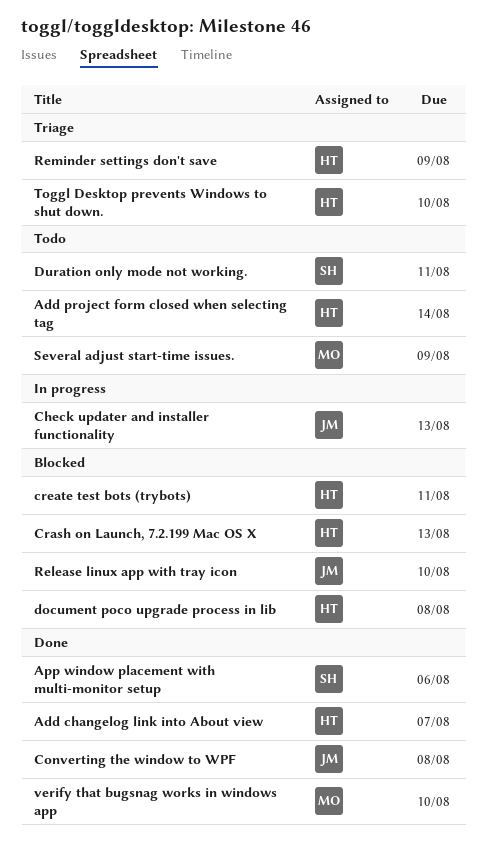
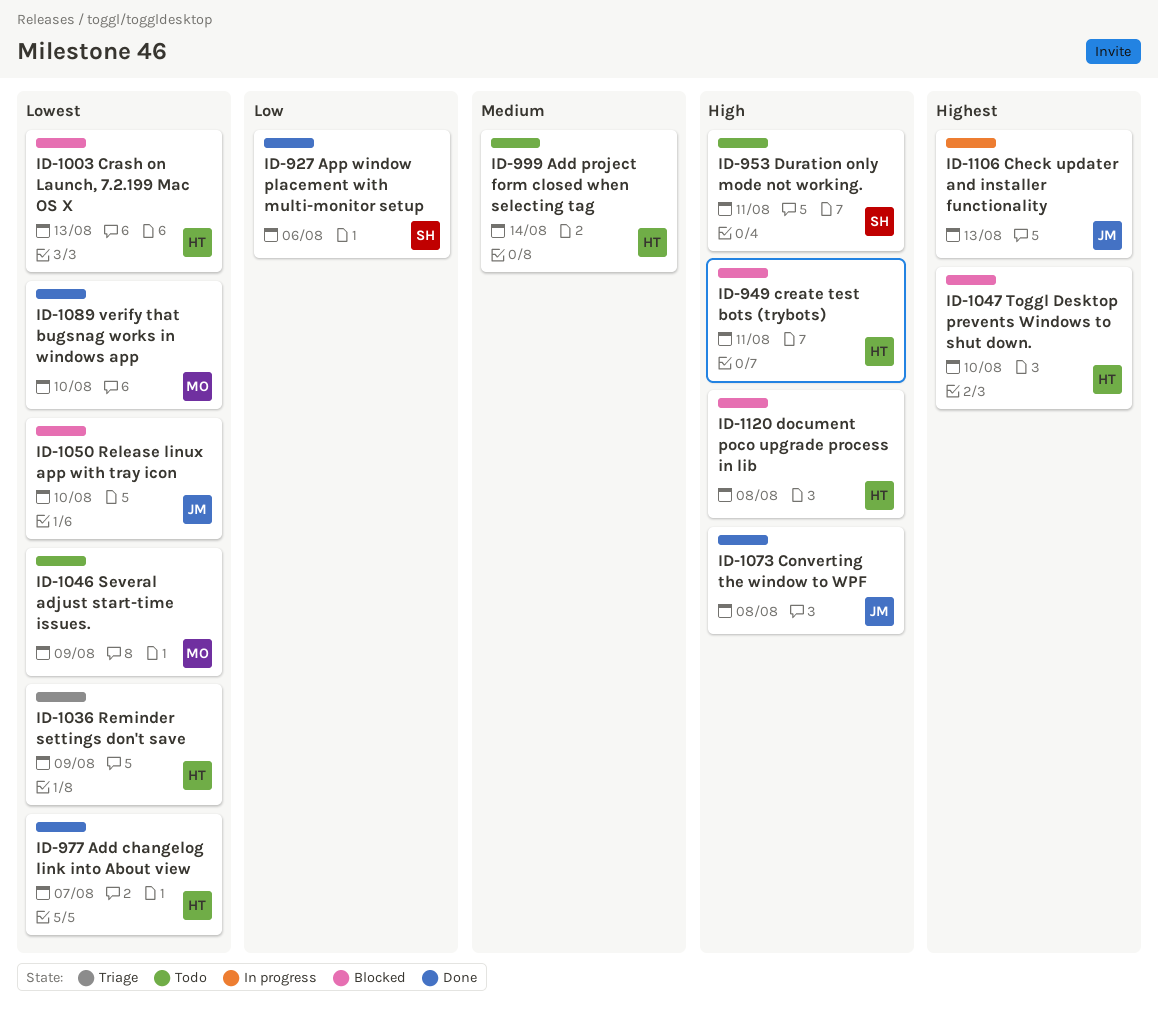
Toggl Desktop prevents Windows to shut down., status: Triage -> Blocked

